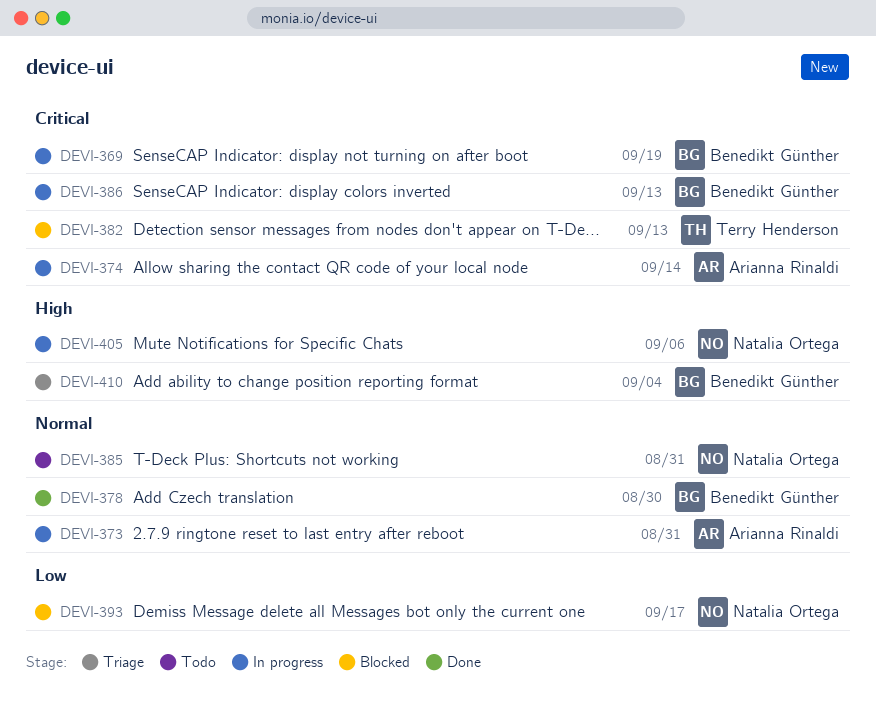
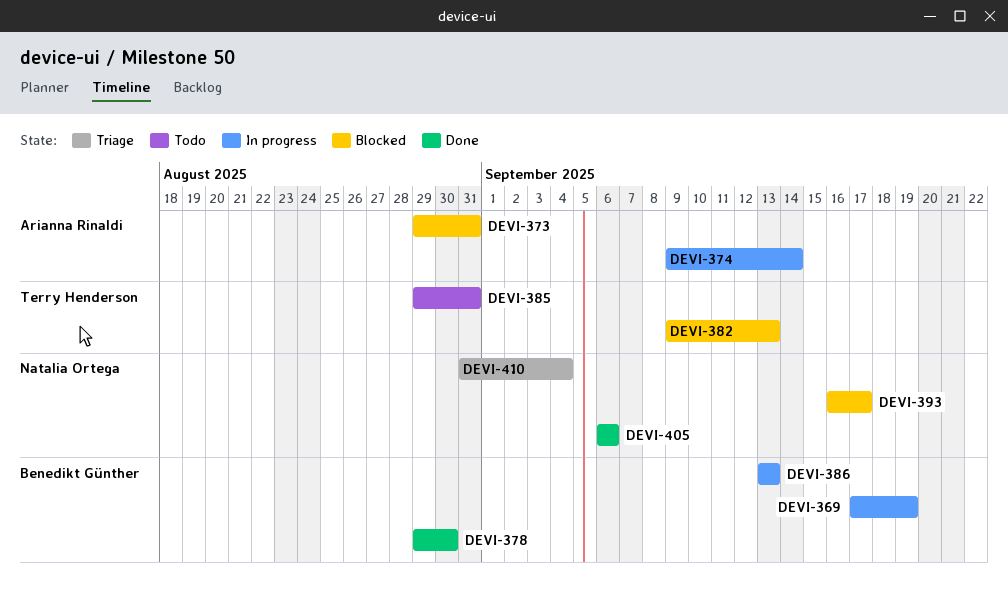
DEVI-373, status: In progress -> Blocked
DEVI-385, owner: Natalia Ortega -> Terry Henderson
DEVI-405, status: In progress -> Done
DEVI-410, owner: Benedikt Günther -> Natalia Ortega

